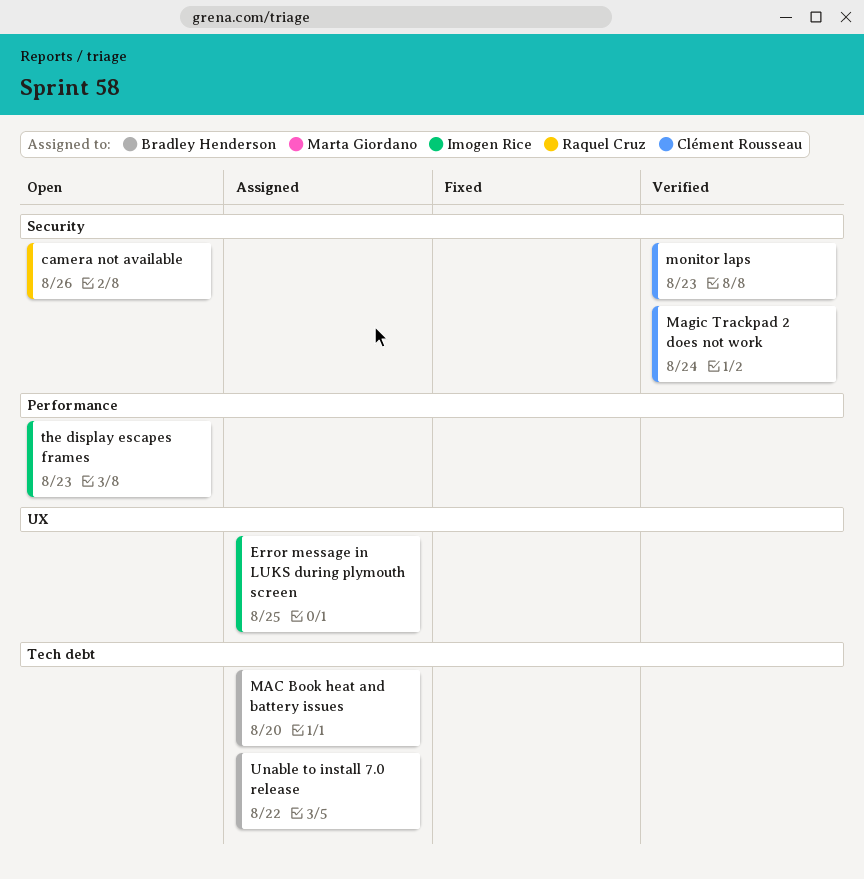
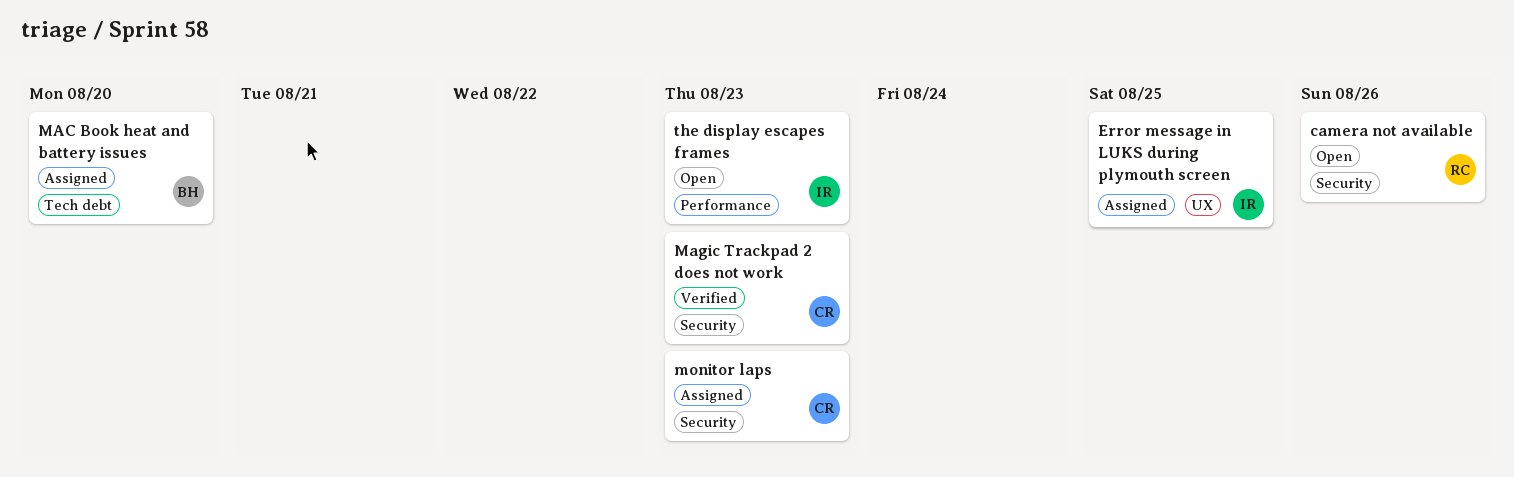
Magic Trackpad 2 does not work, due: Aug 24 -> Aug 23
monitor laps, status: Verified -> Assigned
Unable to install 7.0 release: present -> none

